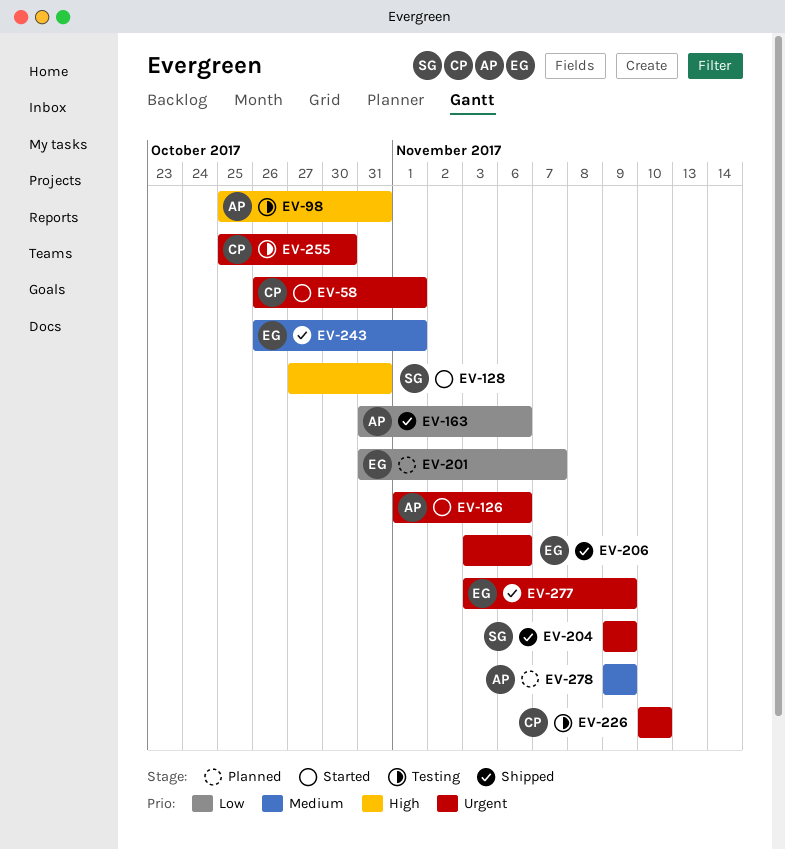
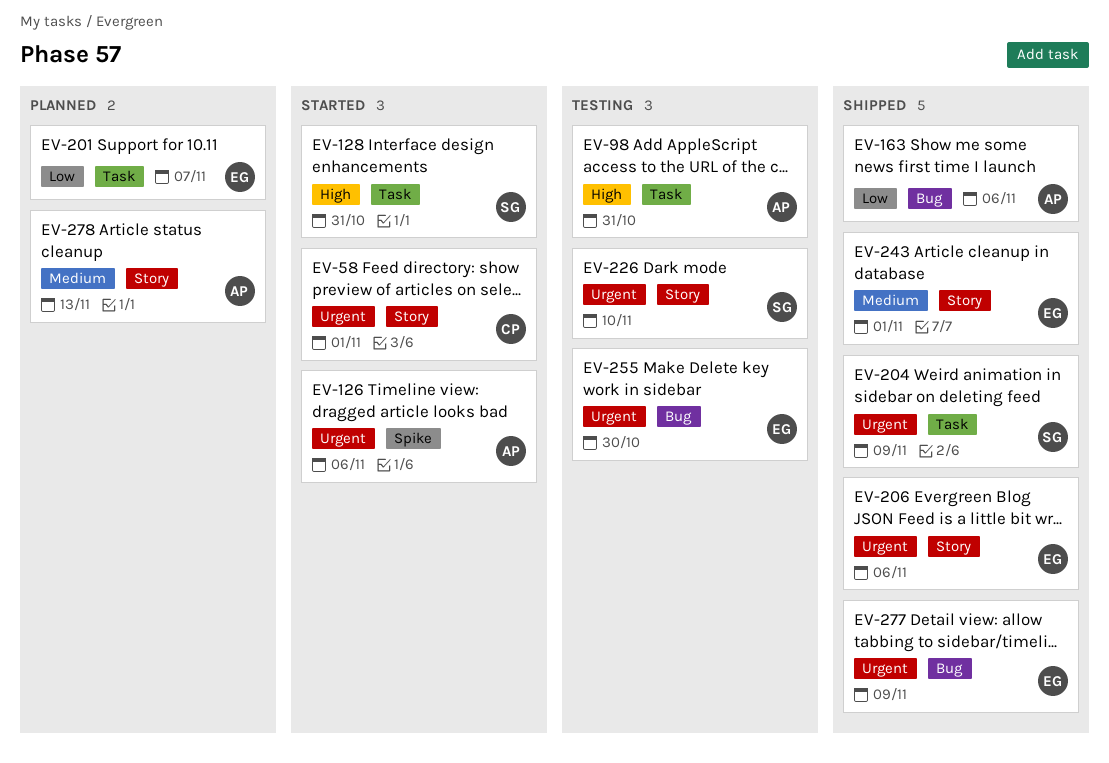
EV-226, owner: CP -> SG
EV-255, owner: CP -> EG
EV-278, due: Nov 9 -> Nov 13

